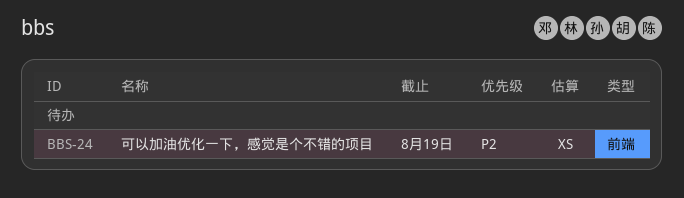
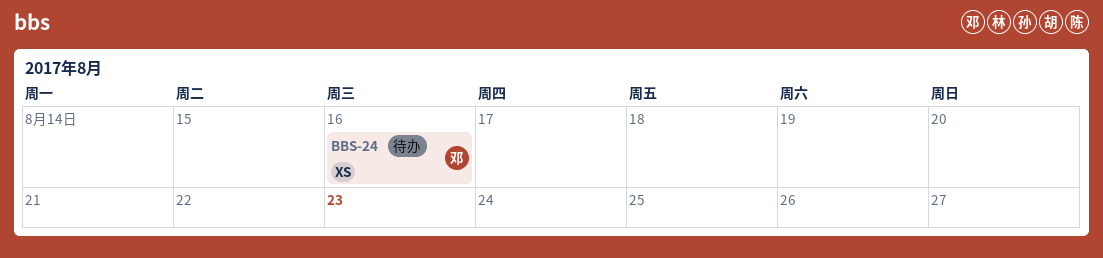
BBS-24, due: Aug 19 -> Aug 16

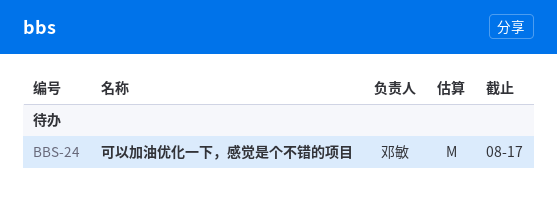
BBS-24, estimate: XS -> M
BBS-24, due: Aug 16 -> Aug 17

